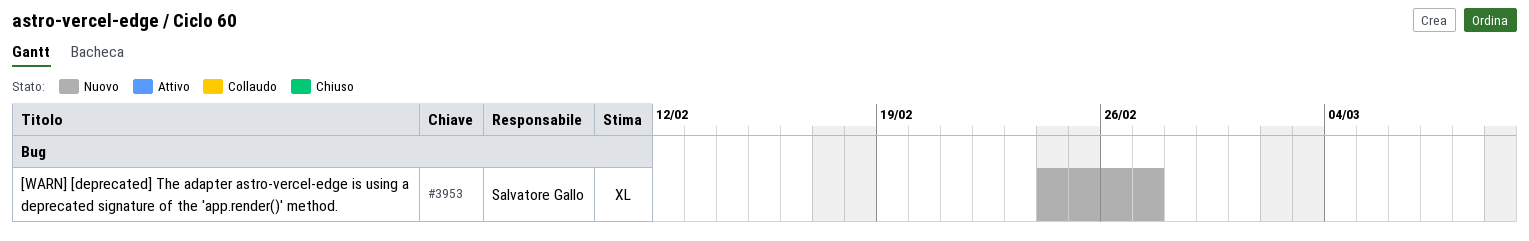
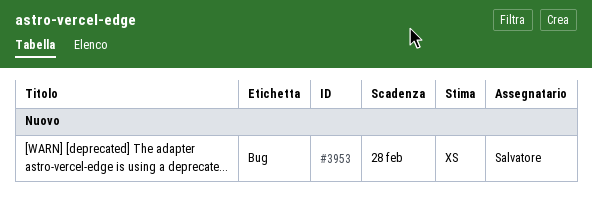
#3953, estimate: XL -> XS
#3953, due: Feb 27 -> Feb 28

